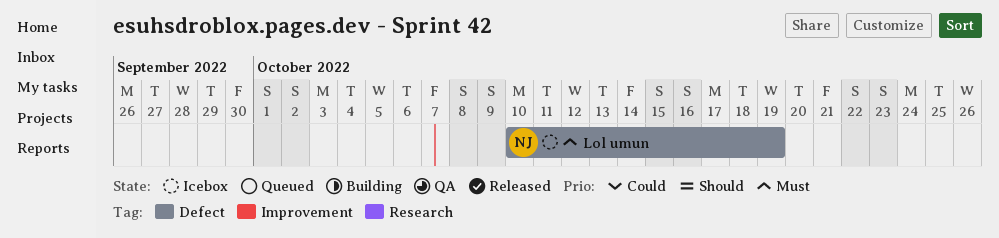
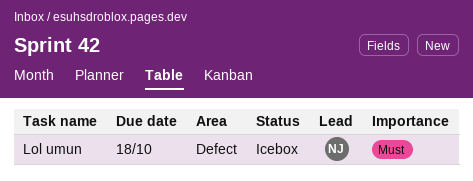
Lol umun, due: Oct 19 -> Oct 18

